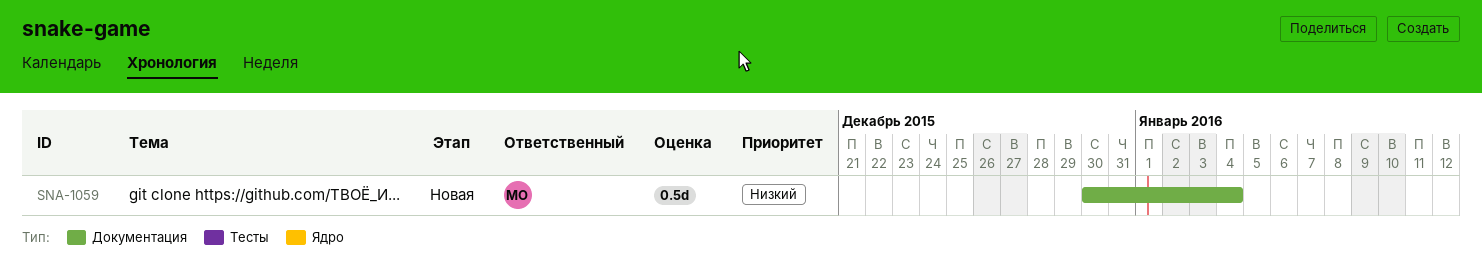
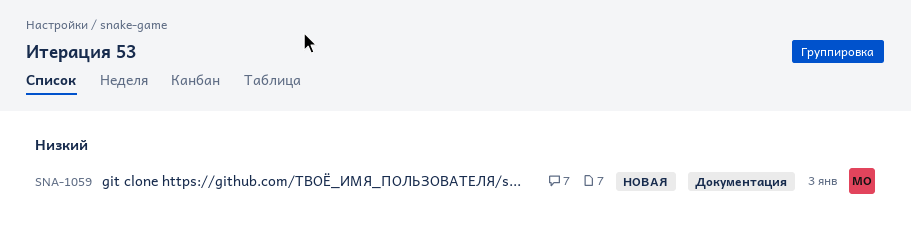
SNA-1059, due: Jan 4 -> Jan 3

